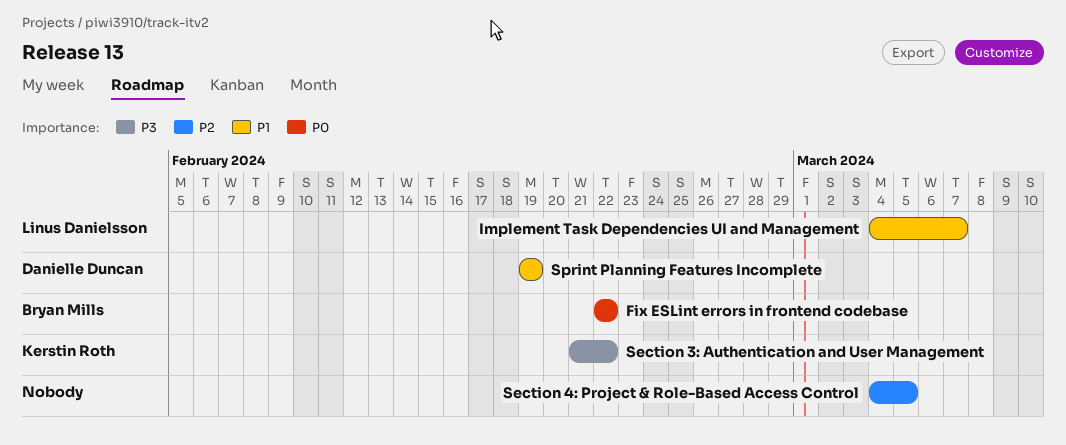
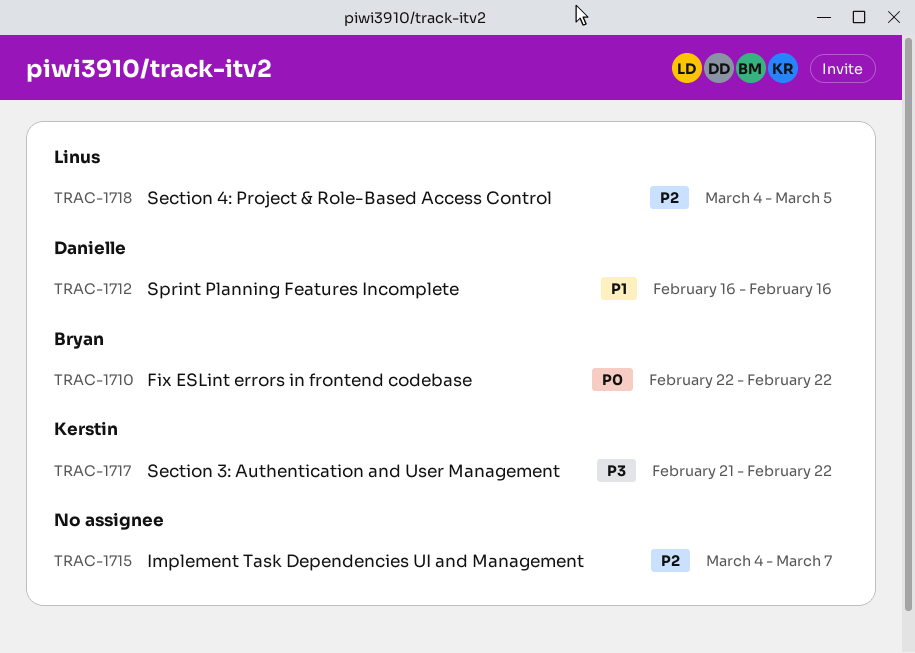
Implement Task Dependencies UI and Management, owner: Linus Danielsson -> none
Implement Task Dependencies UI and Management, priority: P1 -> P2
Section 4: Project & Role-Based Access Control, owner: none -> Linus Danielsson
Sprint Planning Features Incomplete, start: Feb 19 -> Feb 16
Sprint Planning Features Incomplete, due: Feb 19 -> Feb 16

